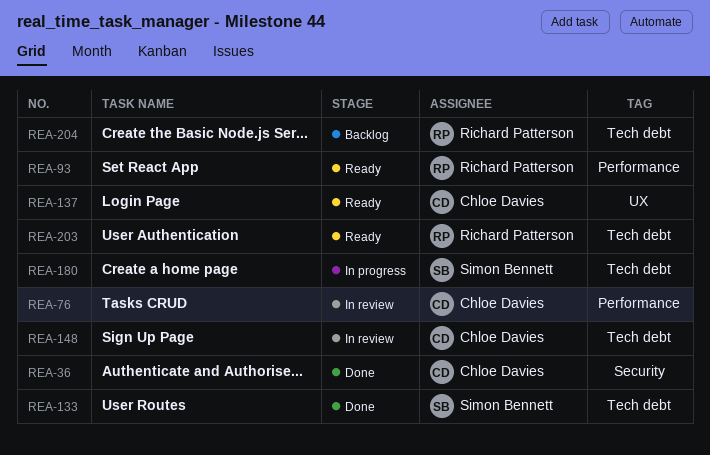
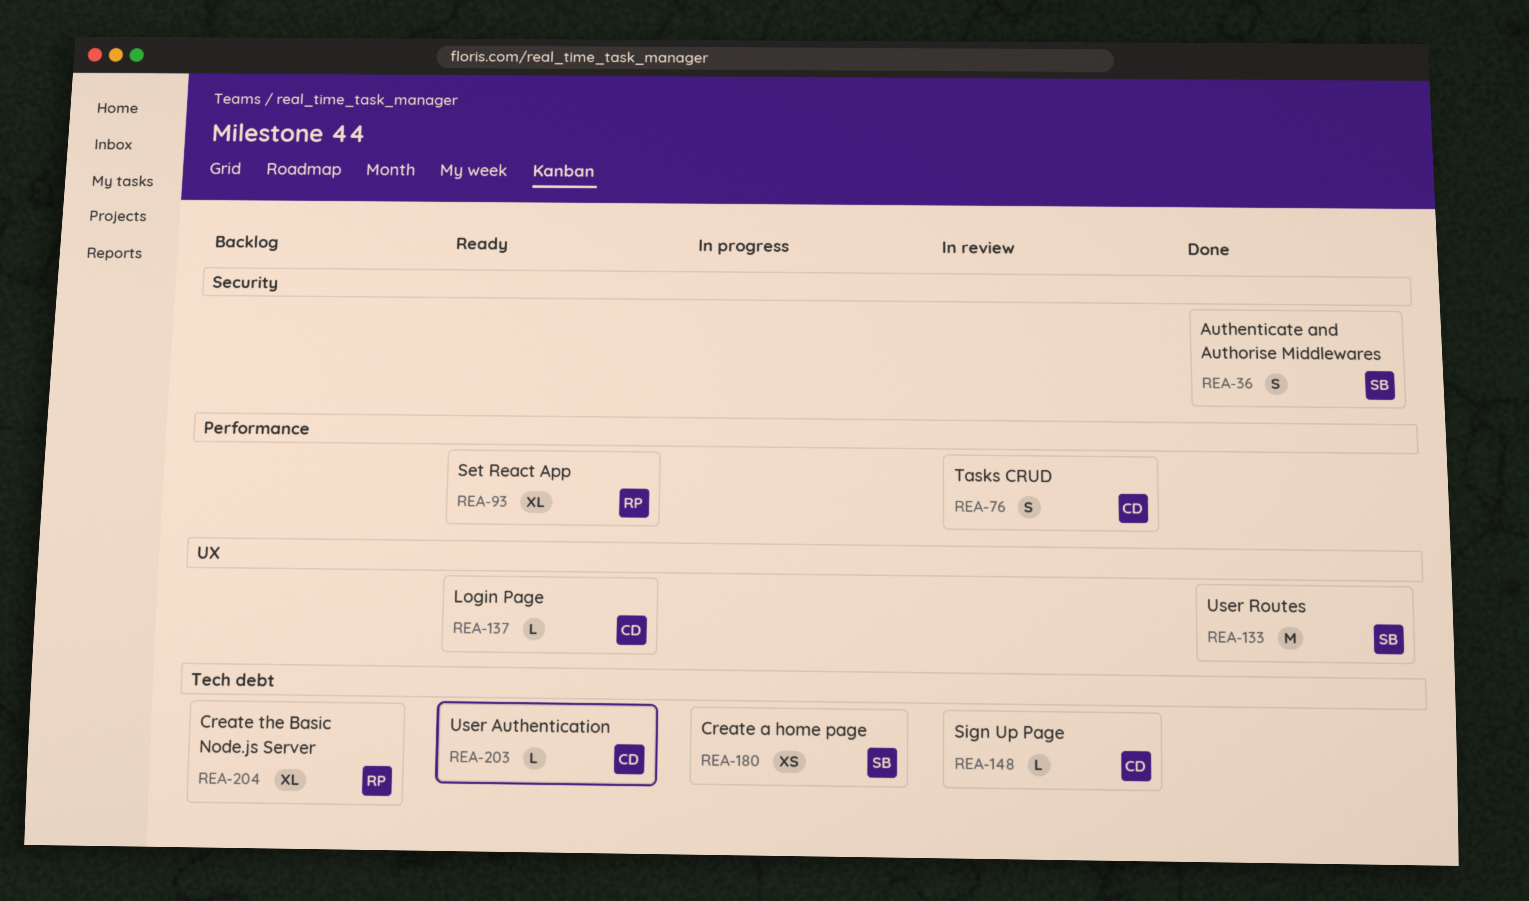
REA-36, owner: Chloe Davies -> Simon Bennett
REA-133, label: Tech debt -> UX
REA-203, owner: Richard Patterson -> Chloe Davies

